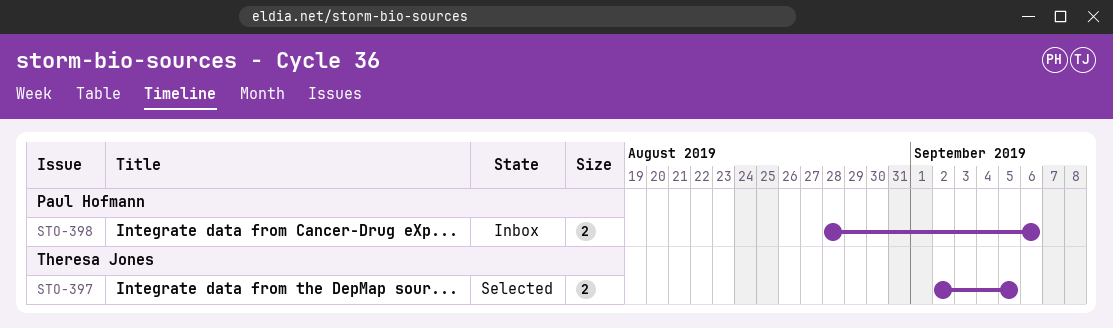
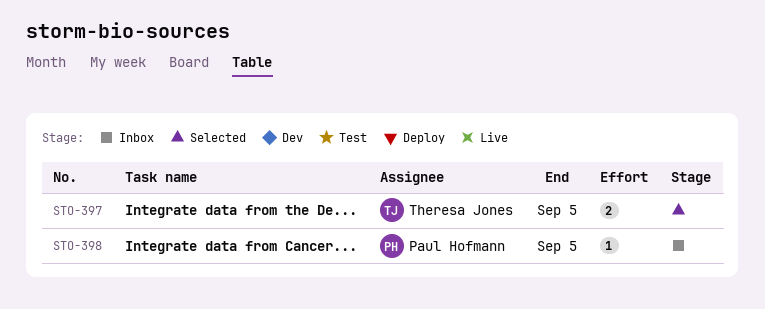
STO-398, estimate: 2 -> 1
STO-398, due: Sep 6 -> Sep 5

